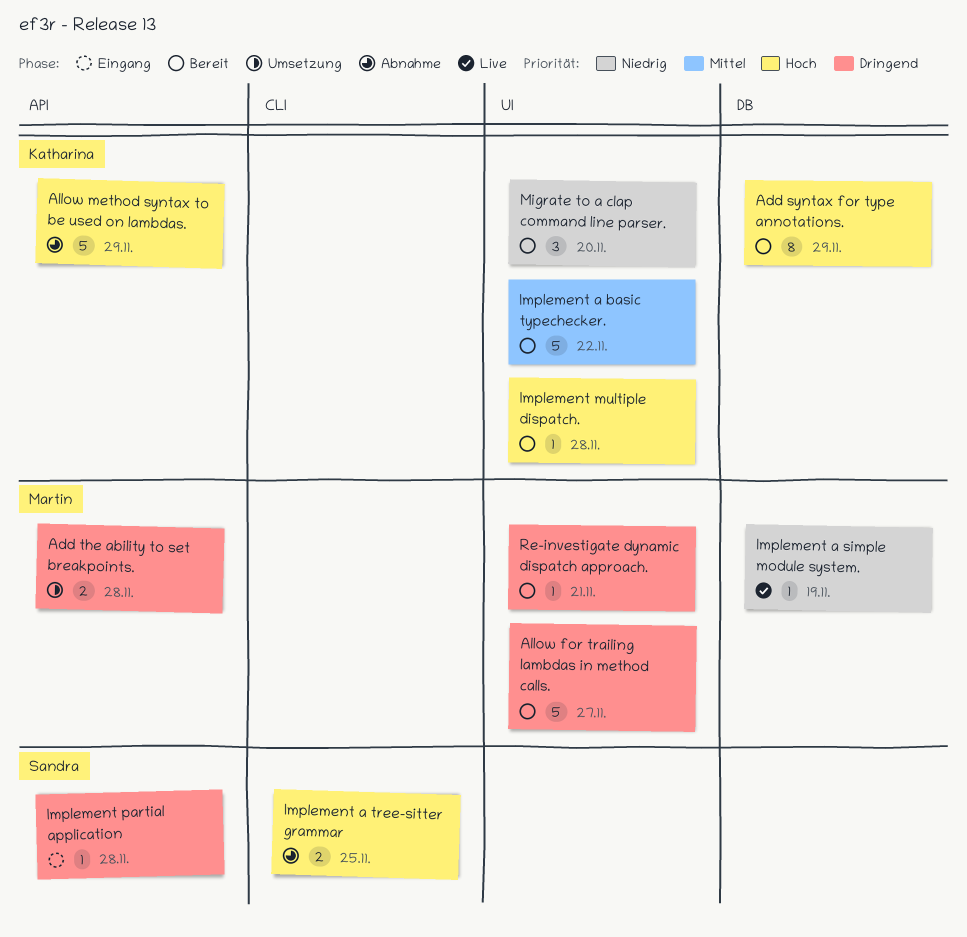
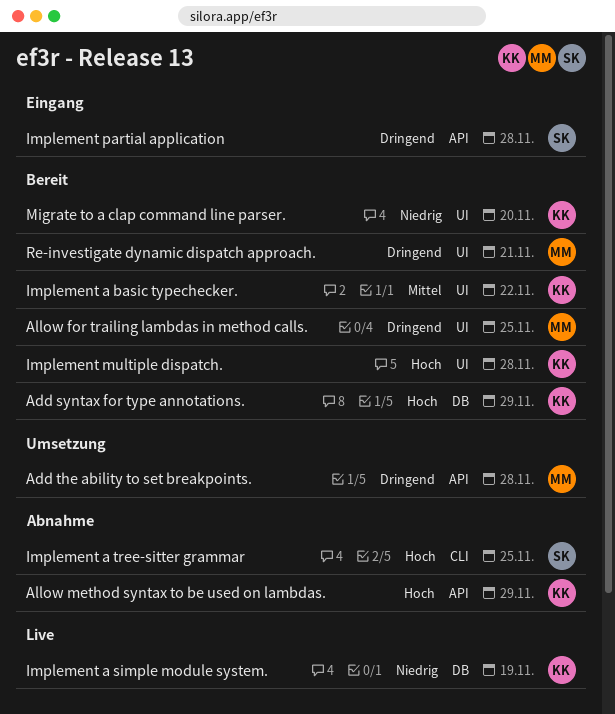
Allow for trailing lambdas in method calls., due: Nov 27 -> Nov 25
Implement a simple module system., owner: Martin -> Katharina

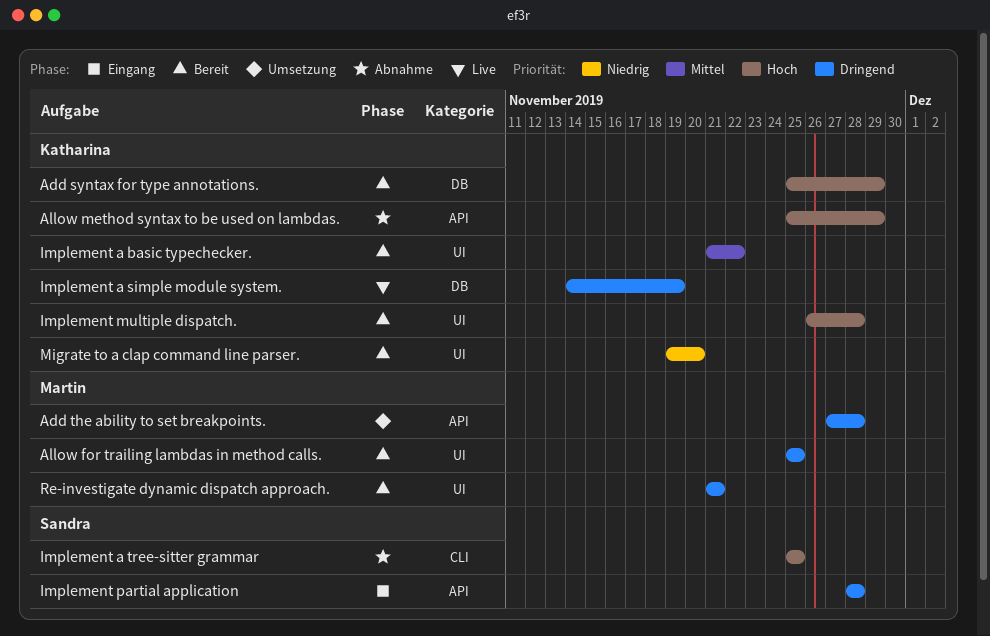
Implement a simple module system., priority: Niedrig -> Dringend

